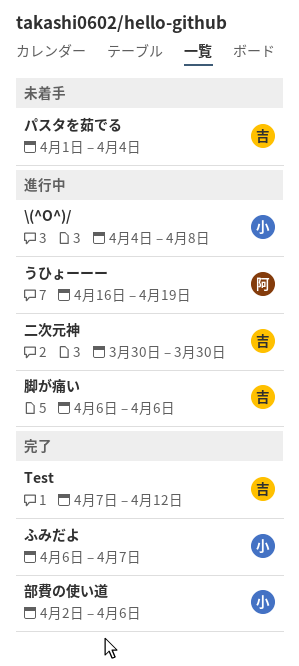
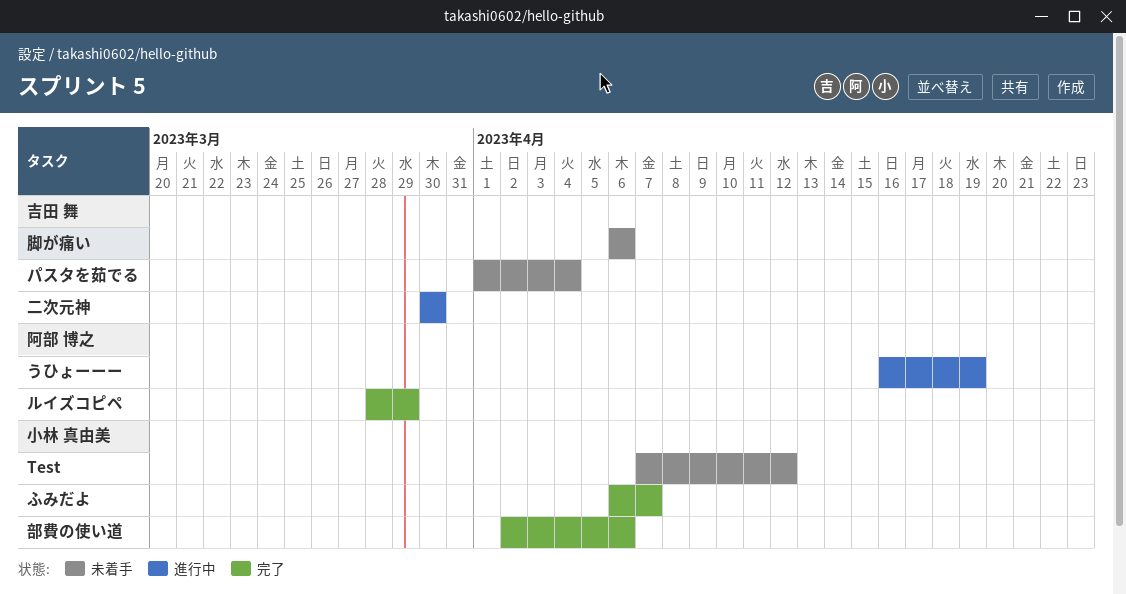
\(^O^)/: present -> none
Test, status: 完了 -> 未着手
Test, owner: 吉田 舞 -> 小林 真由美
ルイズコピペ: none -> present
脚が痛い, status: 進行中 -> 未着手

